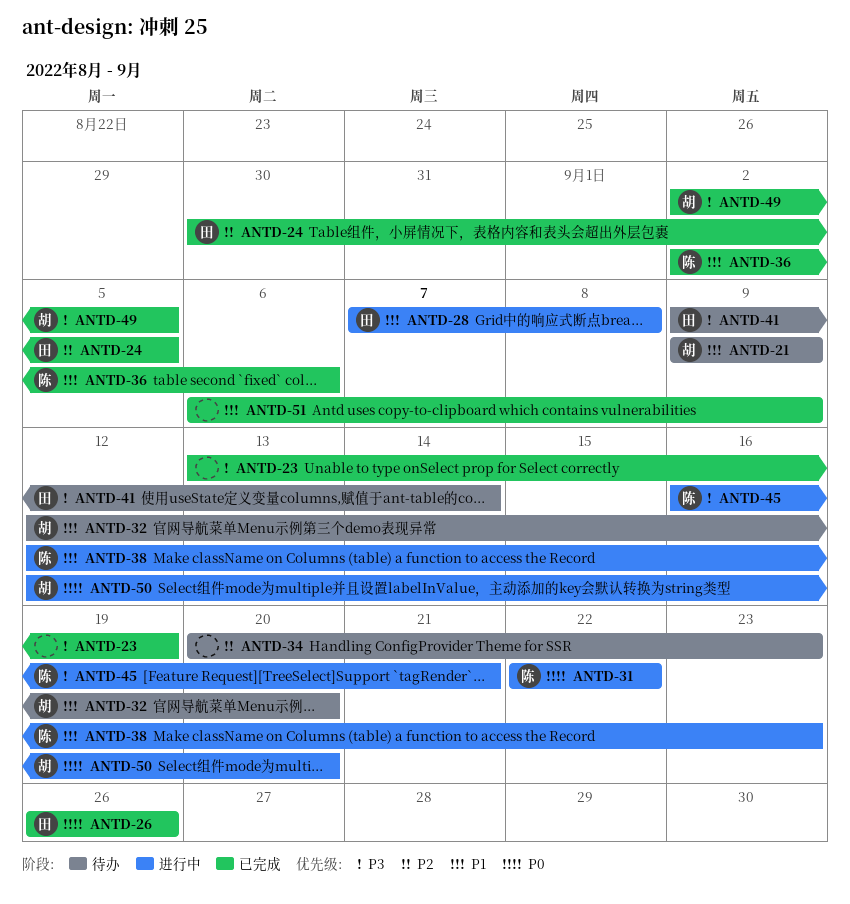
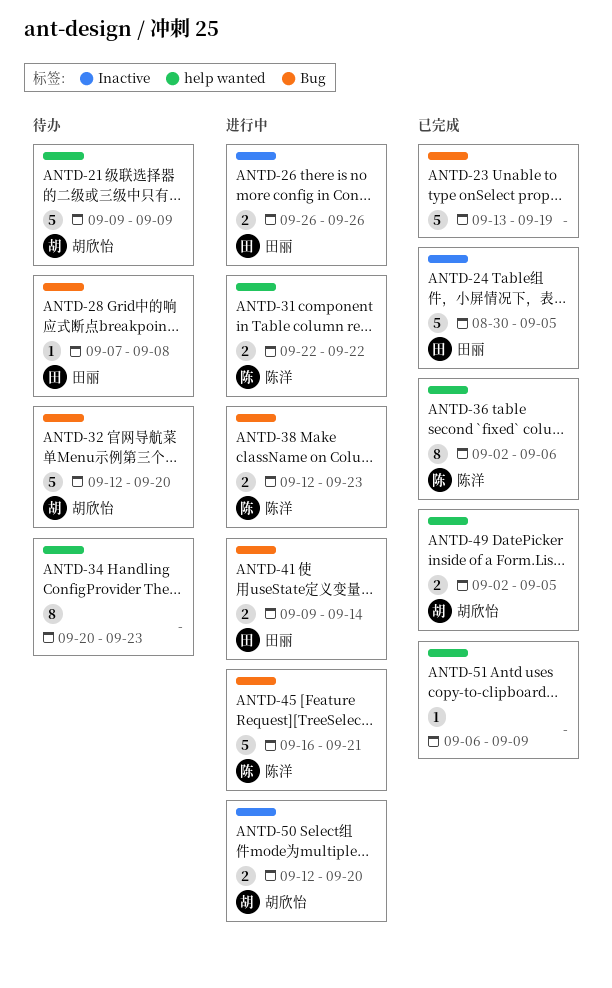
ANTD-26, status: 已完成 -> 进行中
ANTD-28, status: 进行中 -> 待办
ANTD-41, status: 待办 -> 进行中

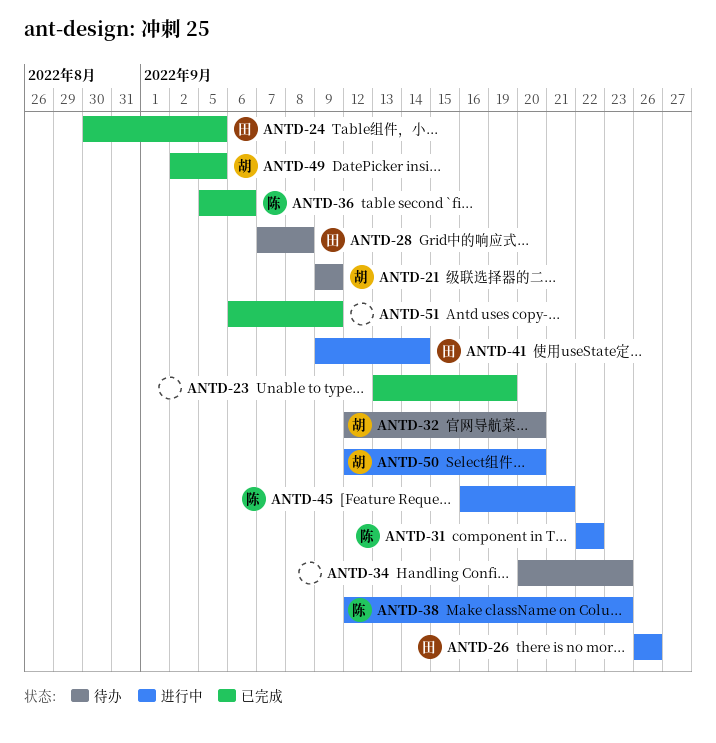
ANTD-36, start: Sep 2 -> Sep 5

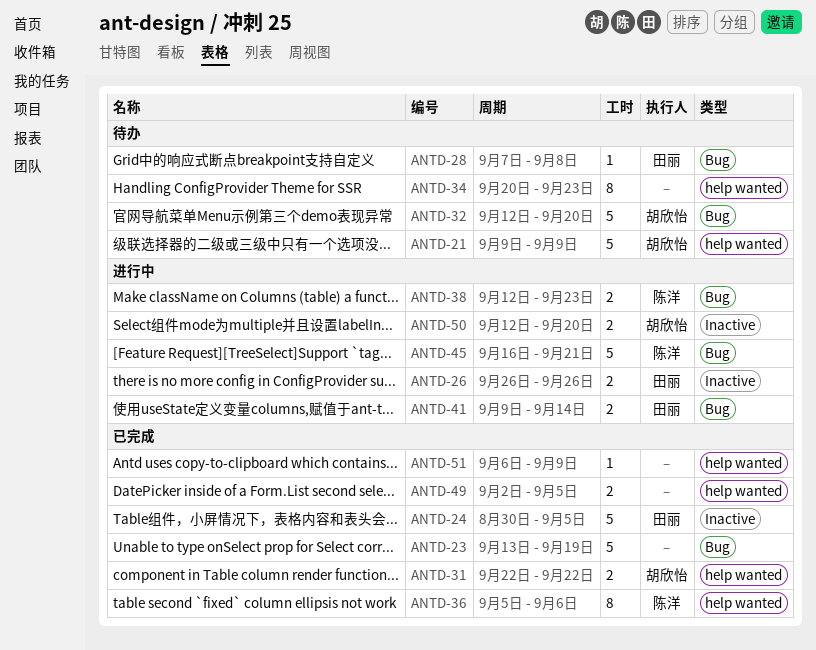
ANTD-31, status: 进行中 -> 已完成
ANTD-31, owner: 陈洋 -> 胡欣怡
ANTD-49, owner: 胡欣怡 -> none

